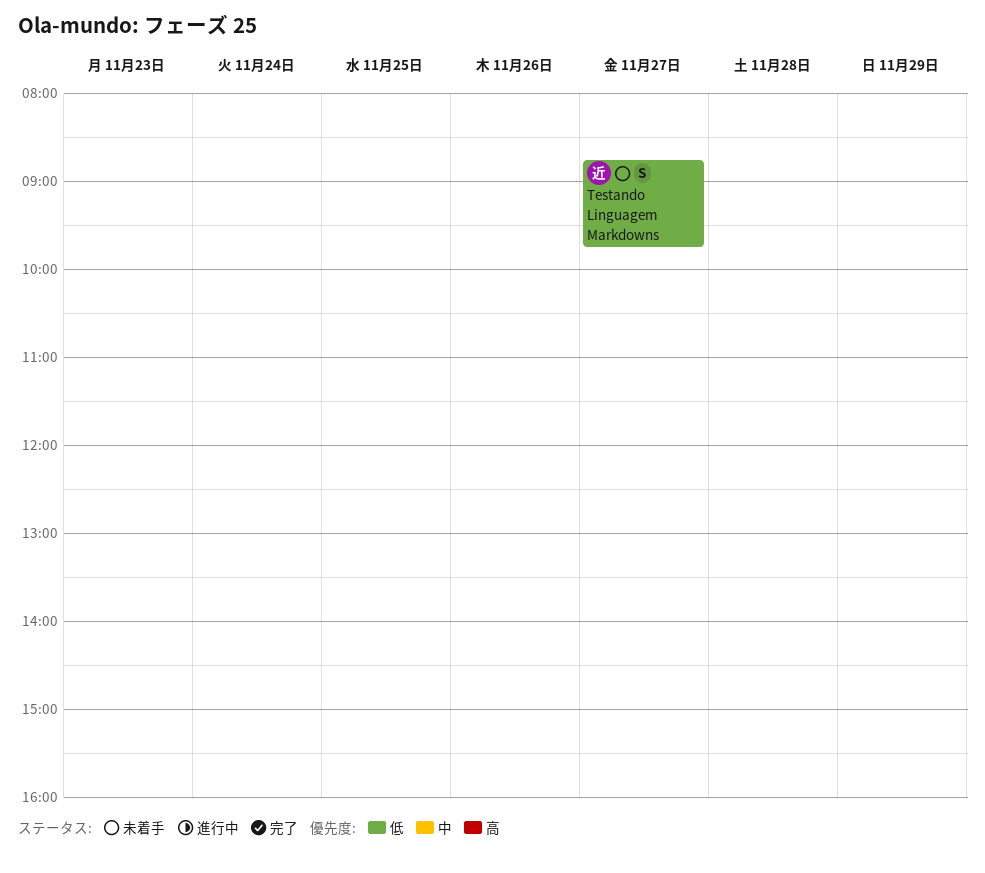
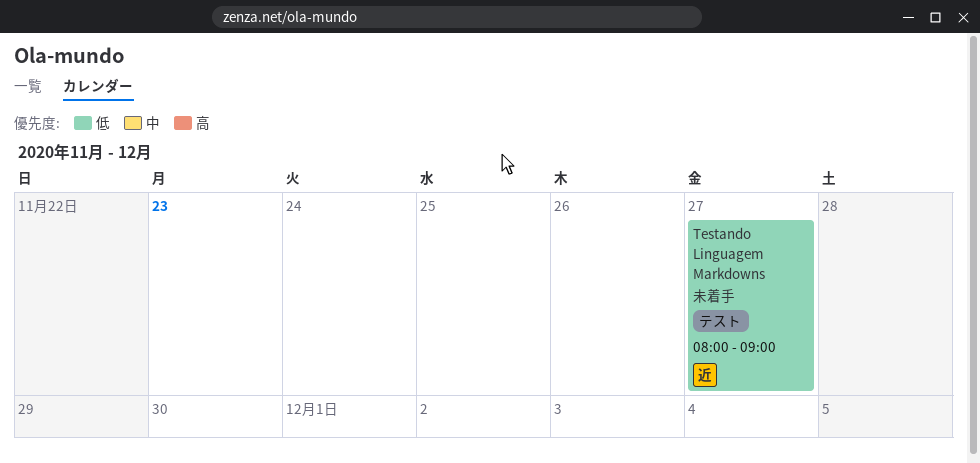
Testando Linguagem Markdowns, begins: 08:45 -> 08:00
Testando Linguagem Markdowns, ends: 09:45 -> 09:00

